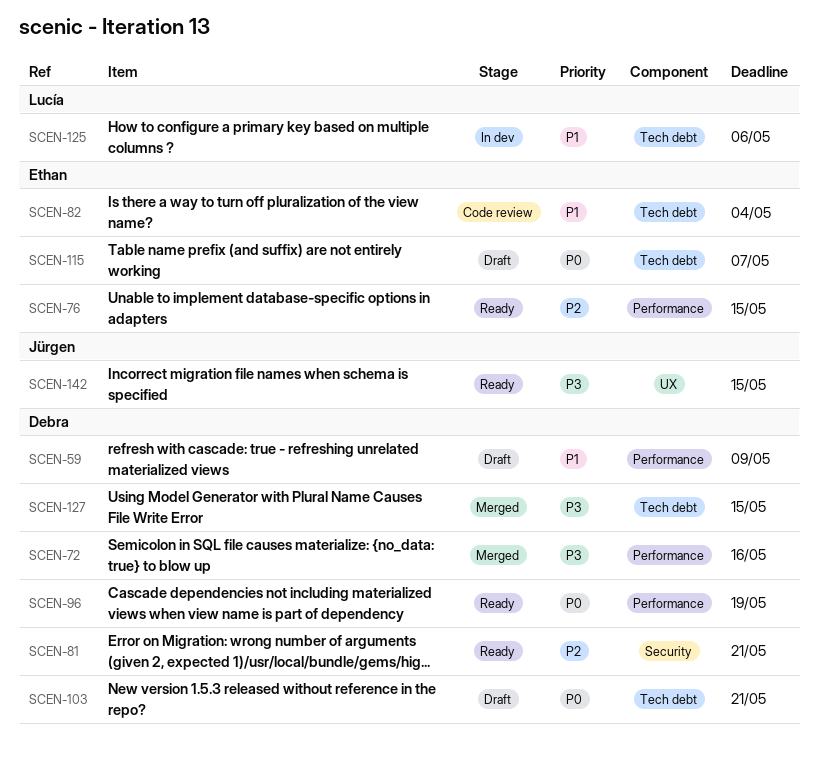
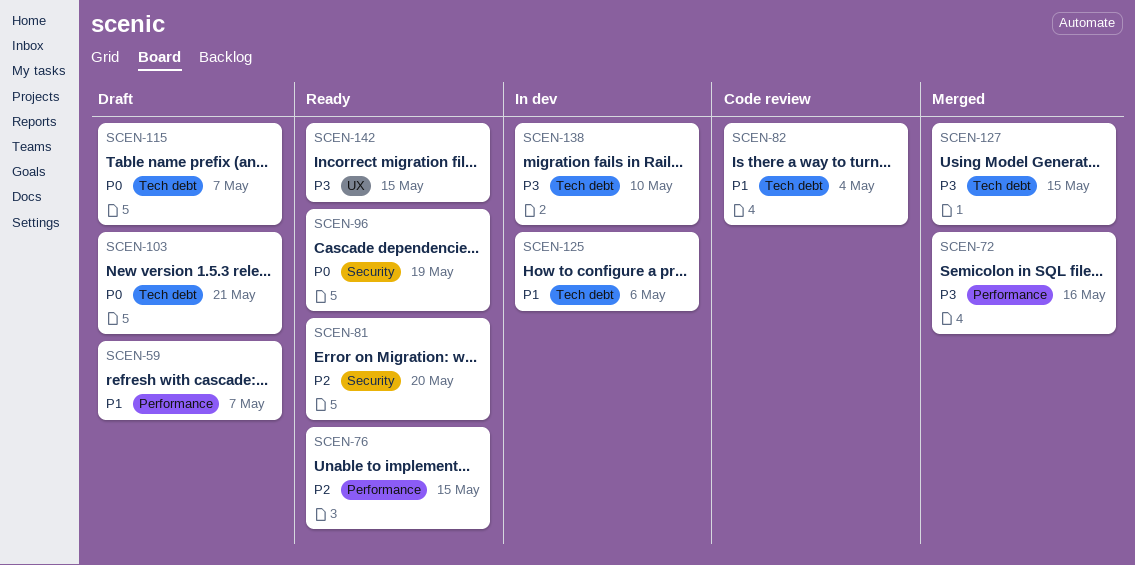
SCEN-59, due: May 9 -> May 7
SCEN-81, due: May 21 -> May 20
SCEN-96, label: Performance -> Security
SCEN-138: none -> present

